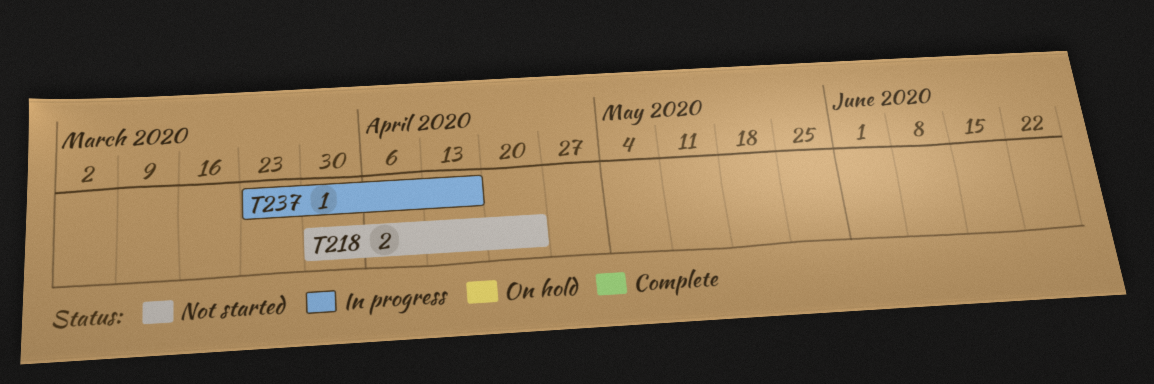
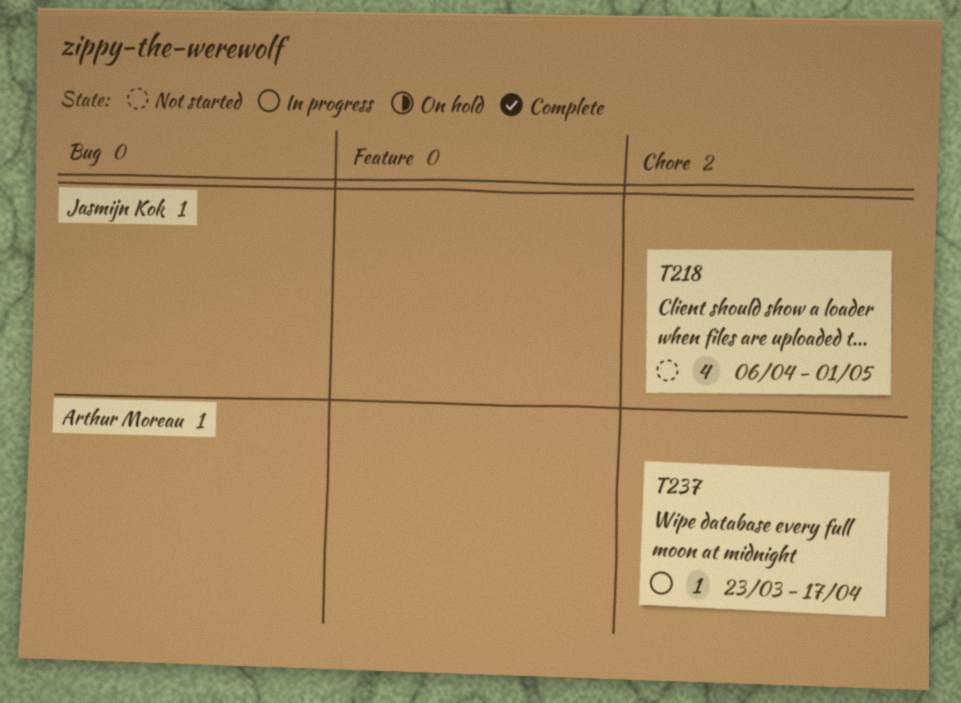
T218, estimate: 2 -> 4
T218, start: Mar 30 -> Apr 6
T218, due: Apr 24 -> May 1

